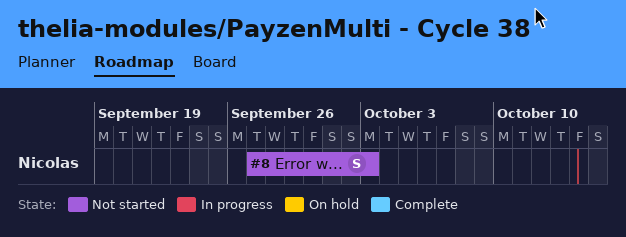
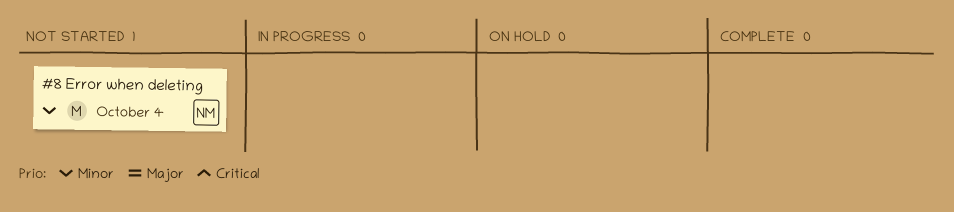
#8, estimate: S -> M
#8, due: Oct 3 -> Oct 4

